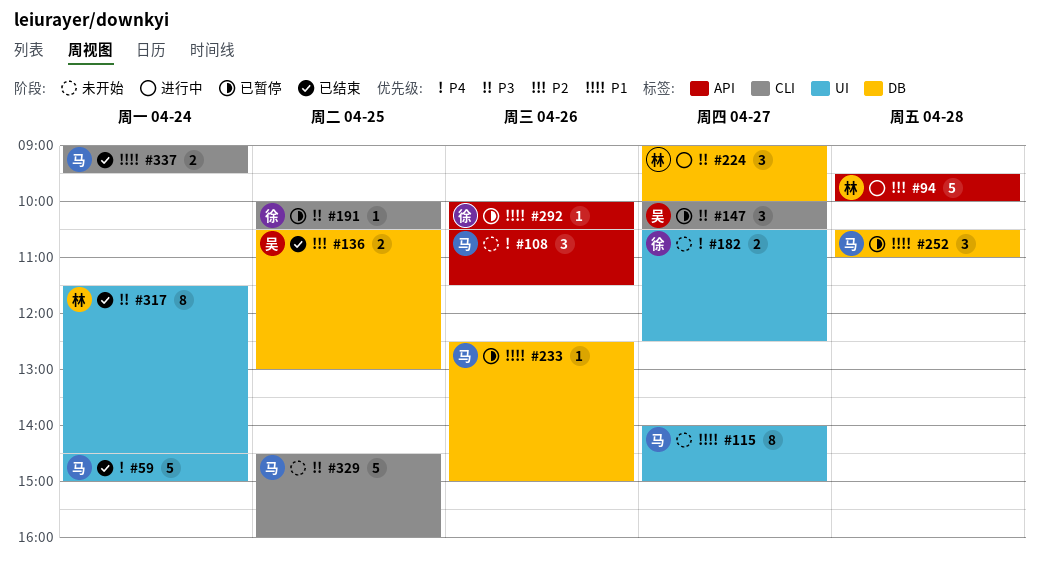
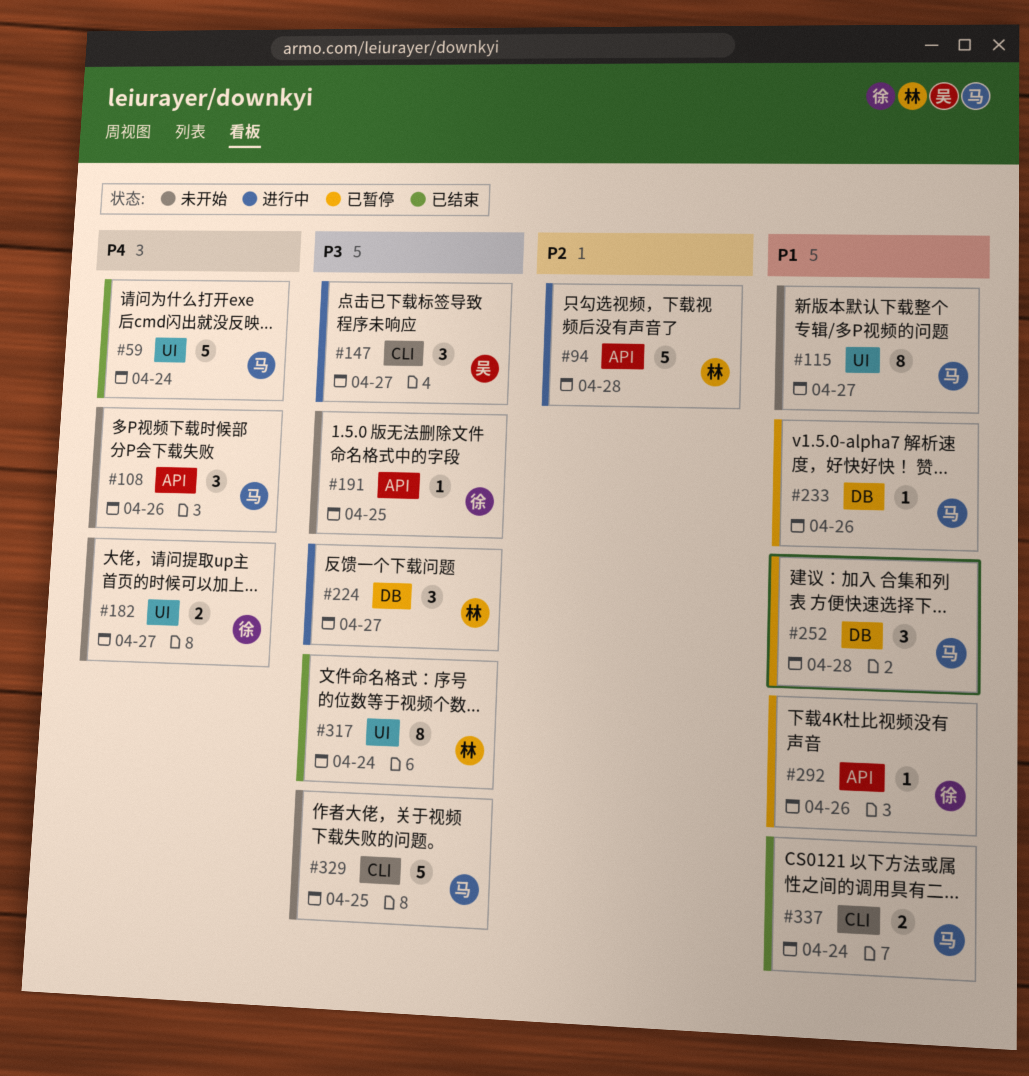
#136: present -> none
#147, status: 已暂停 -> 进行中
#191, status: 已暂停 -> 未开始
#191, label: CLI -> API

